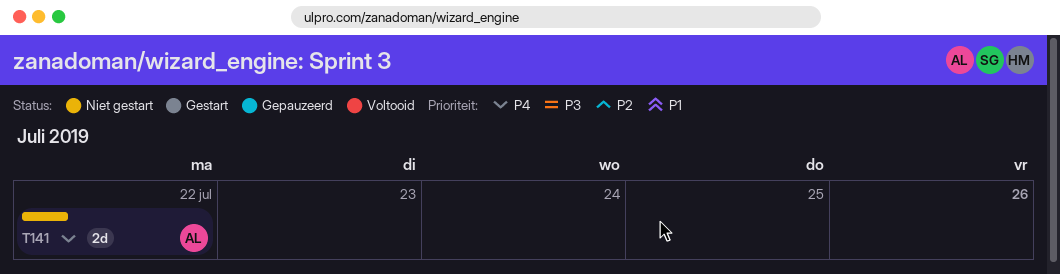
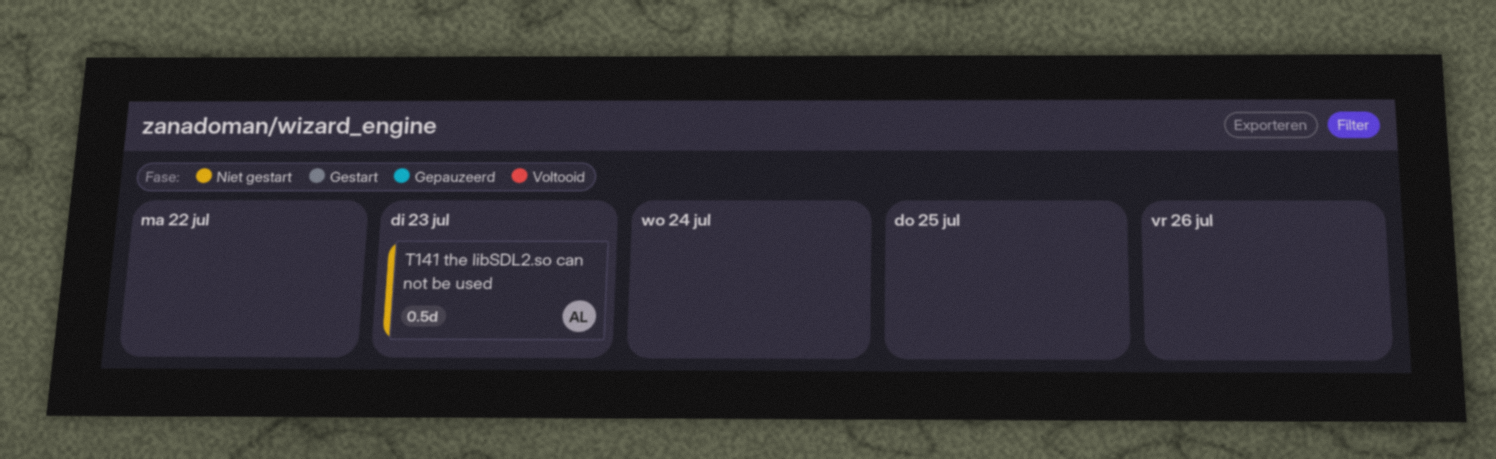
T141, estimate: 2d -> 0.5d
T141, due: Jul 22 -> Jul 23

